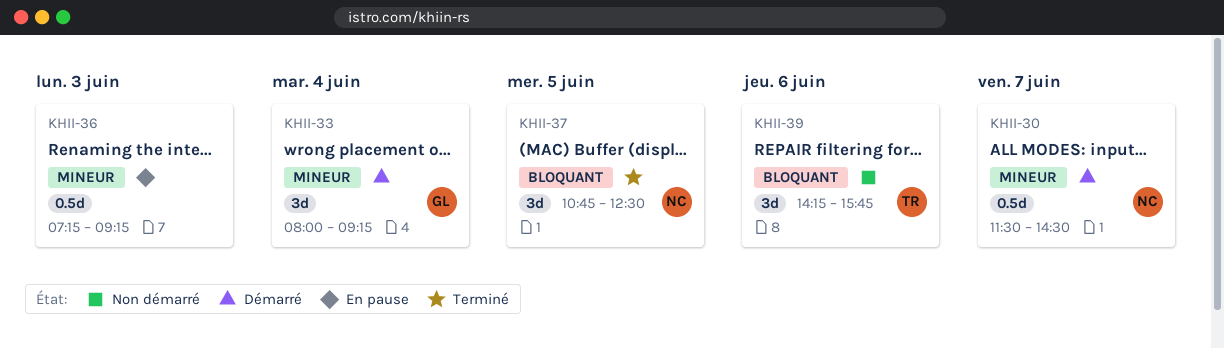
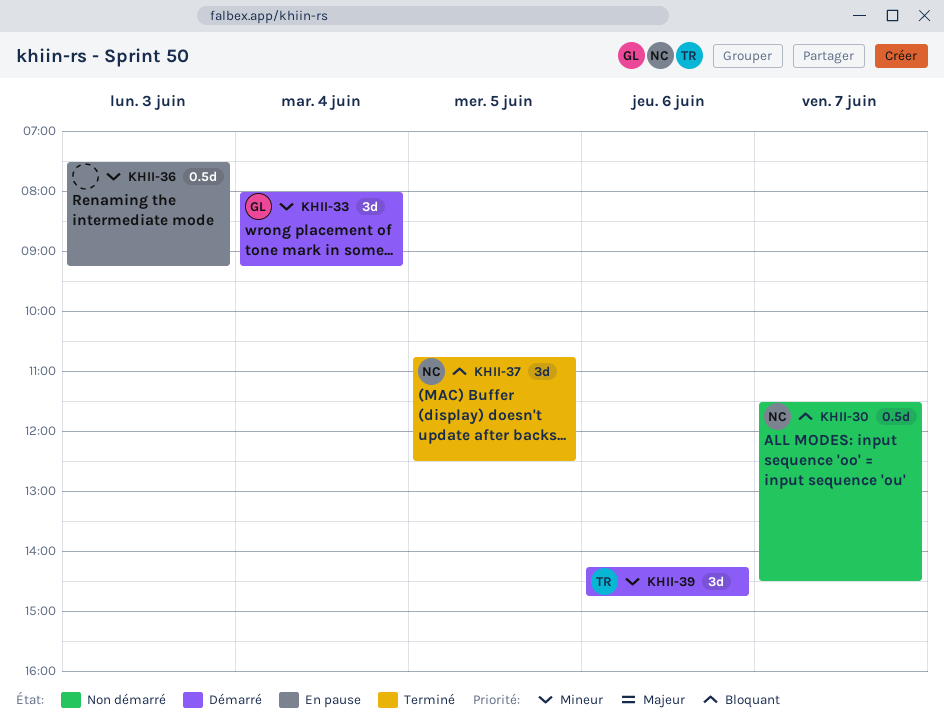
KHII-30, status: Démarré -> Non démarré
KHII-30, priority: Mineur -> Bloquant
KHII-36, begins: 07:15 -> 07:30
KHII-39, status: Non démarré -> Démarré
KHII-39, priority: Bloquant -> Mineur
KHII-39, ends: 15:45 -> 14:45

